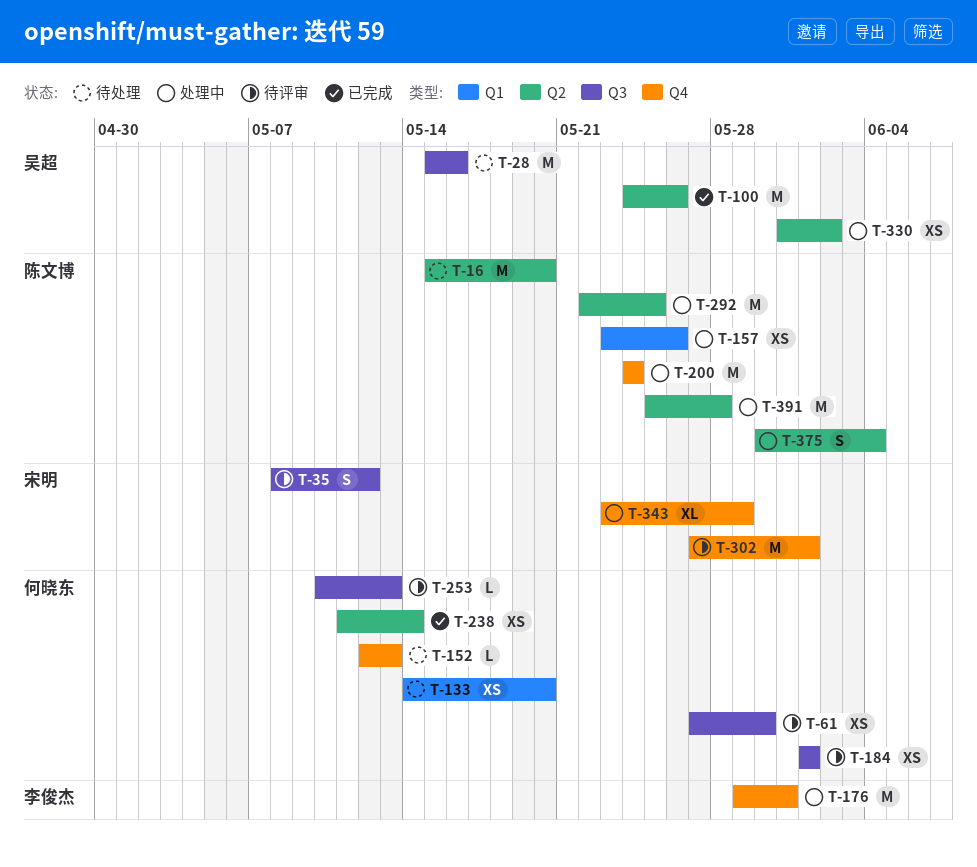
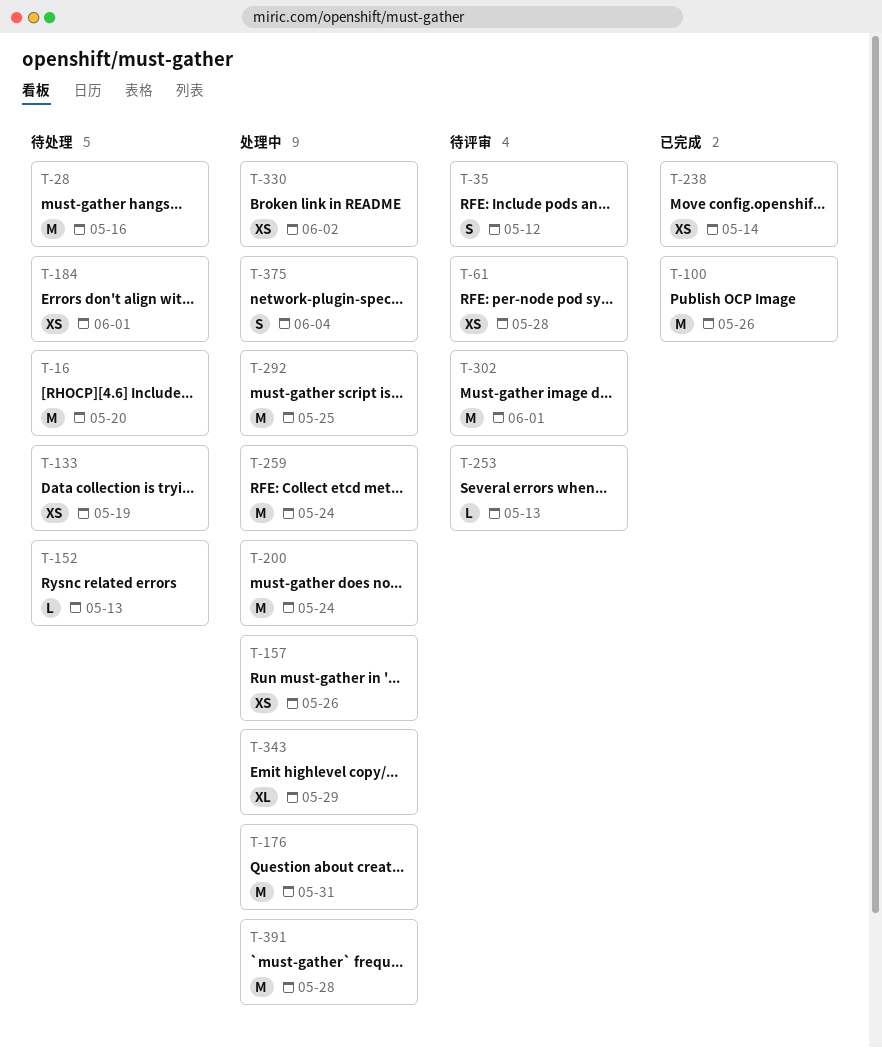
T-61, due: May 30 -> May 28
T-133, due: May 20 -> May 19
T-184, status: 待评审 -> 待处理
T-259: none -> present

